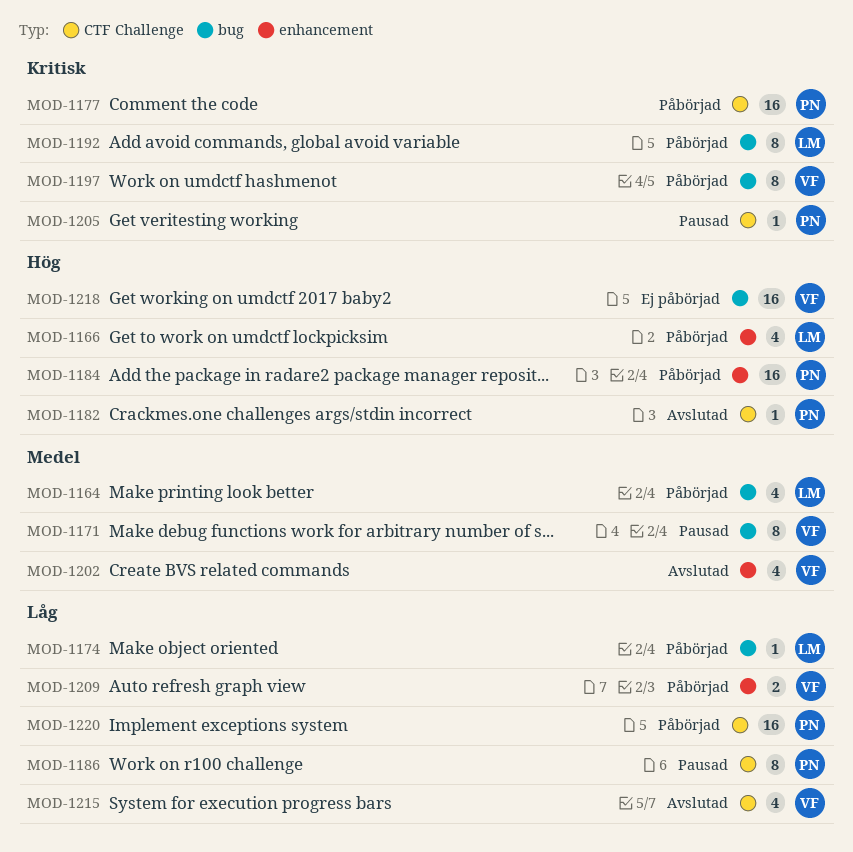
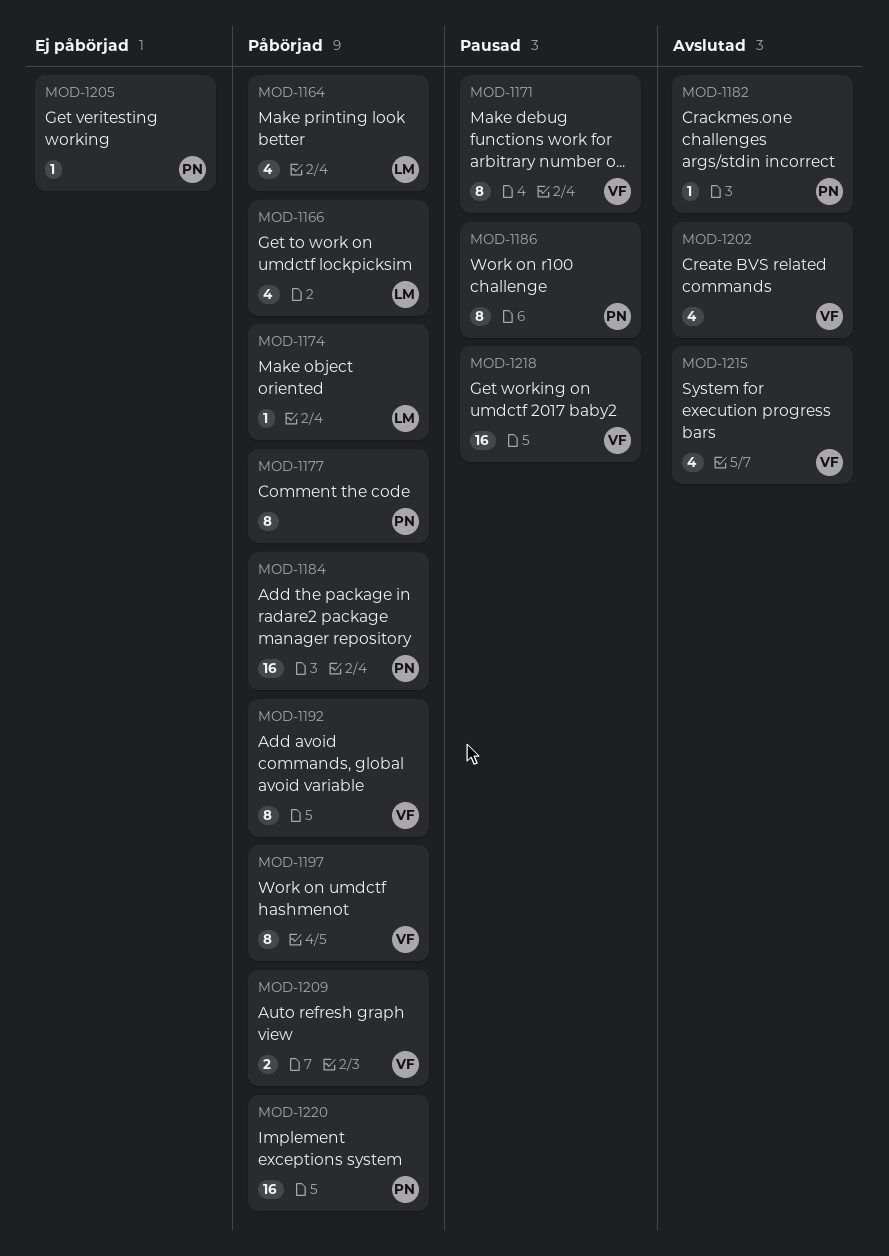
MOD-1177, estimate: 16 -> 8
MOD-1192, owner: LM -> VF
MOD-1205, status: Pausad -> Ej påbörjad
MOD-1218, status: Ej påbörjad -> Pausad

